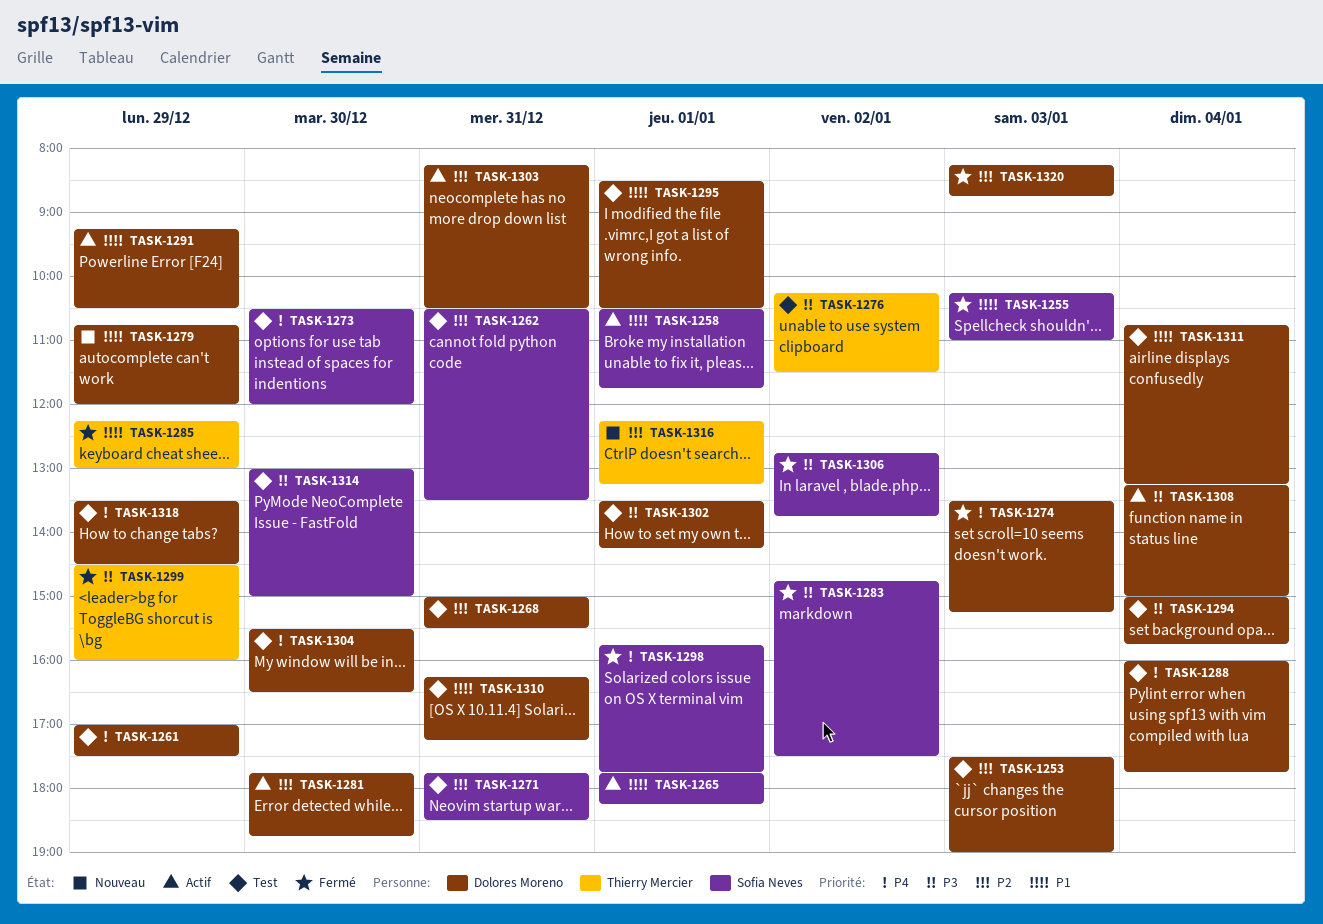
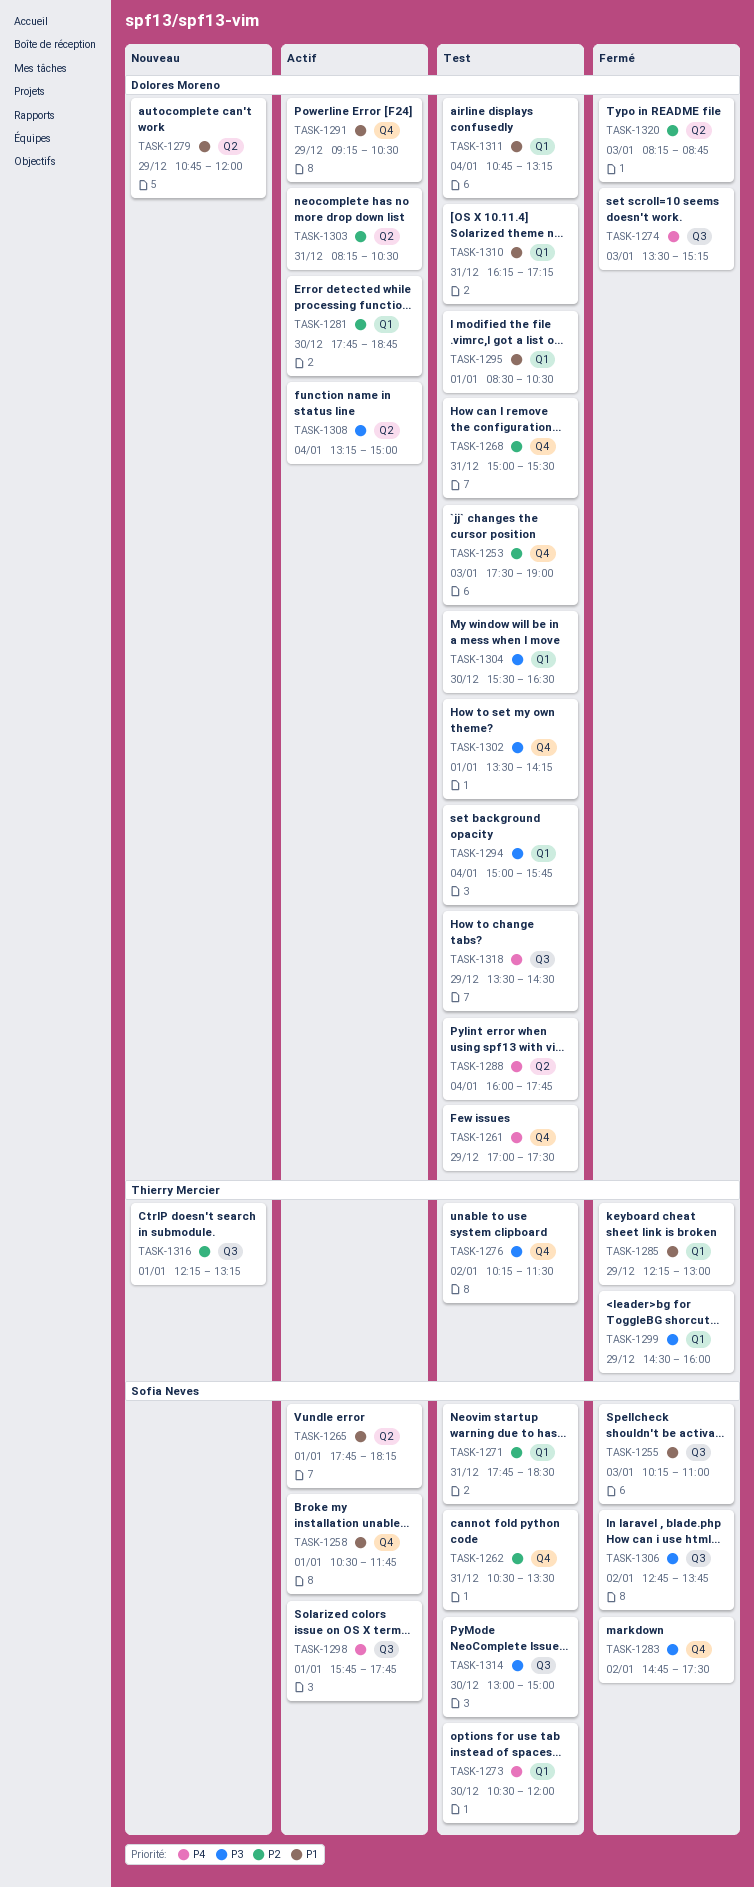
TASK-1298, status: Fermé -> Actif
TASK-1304, priority: P4 -> P3

